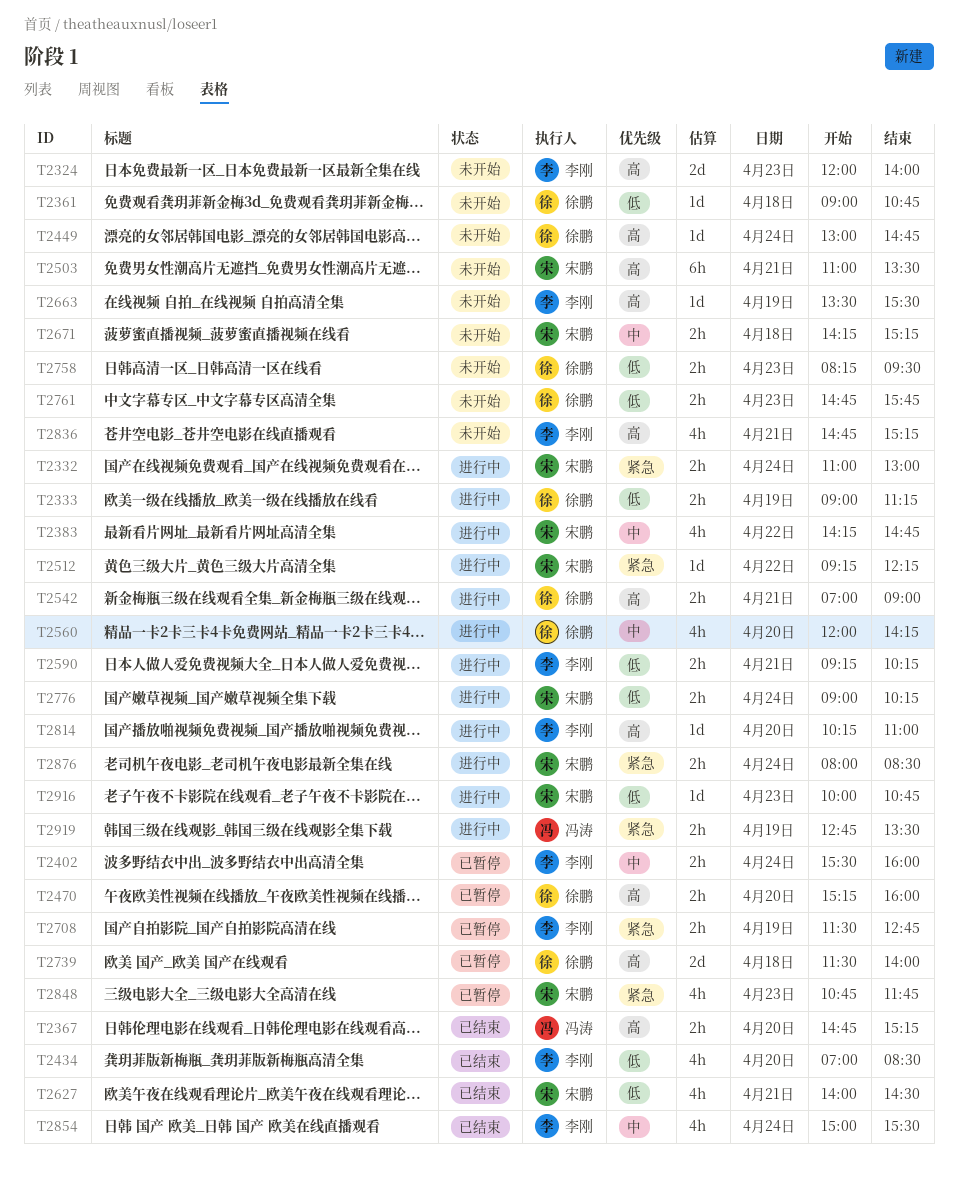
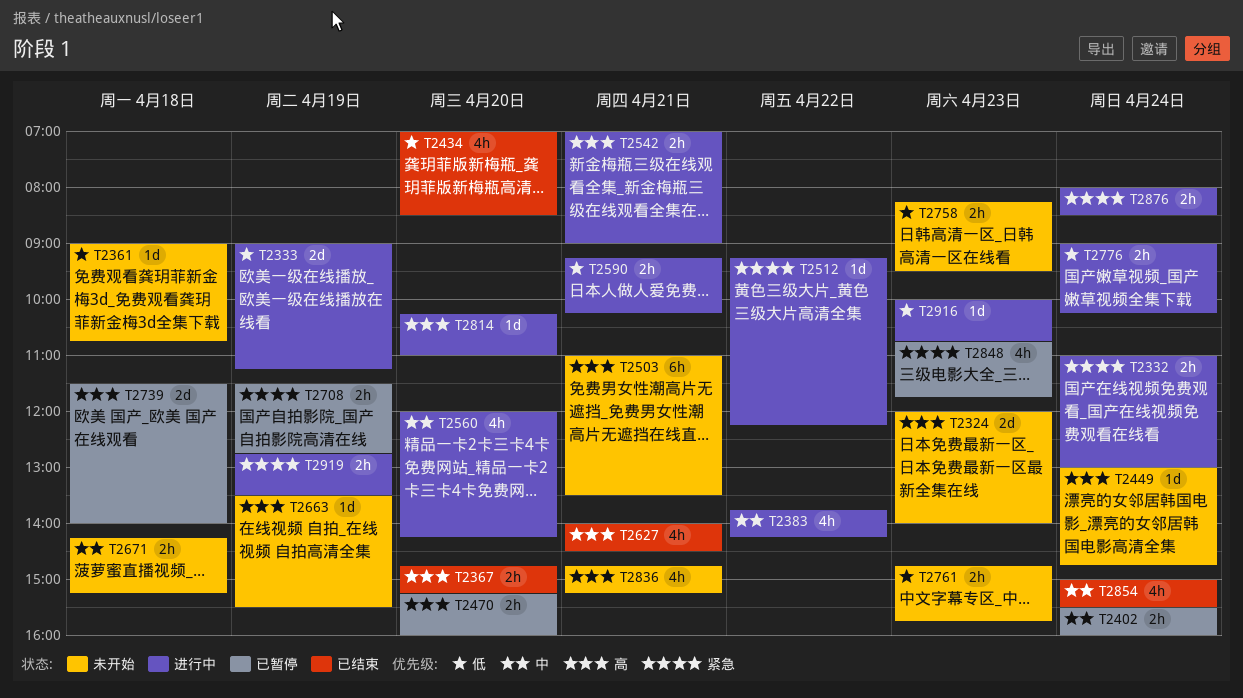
T2333, estimate: 2h -> 2d
T2383, begins: 14:15 -> 13:45
T2383, ends: 14:45 -> 14:15
T2627, priority: 低 -> 高

